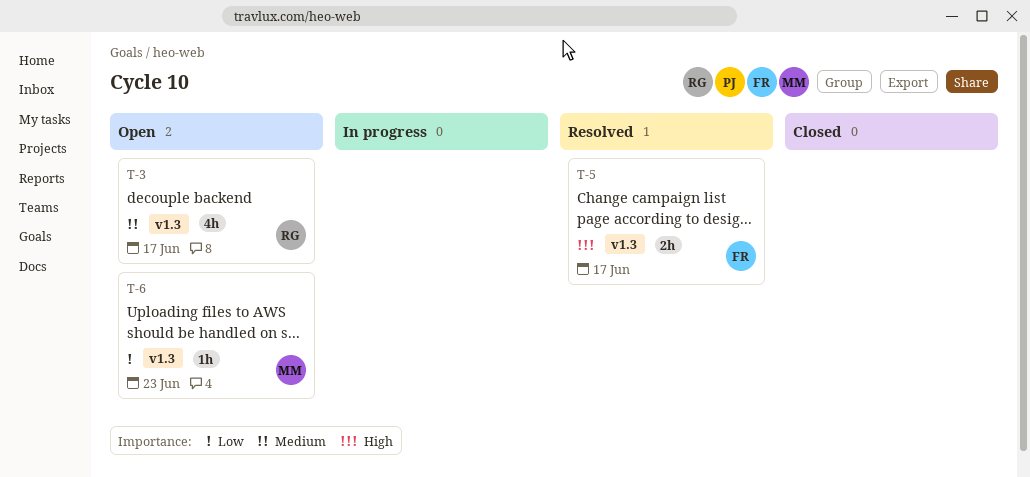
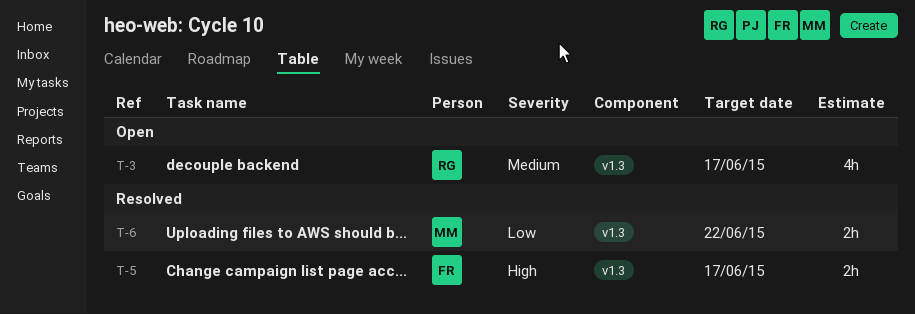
T-6, status: Open -> Resolved
T-6, estimate: 1h -> 2h
T-6, due: Jun 23 -> Jun 22

